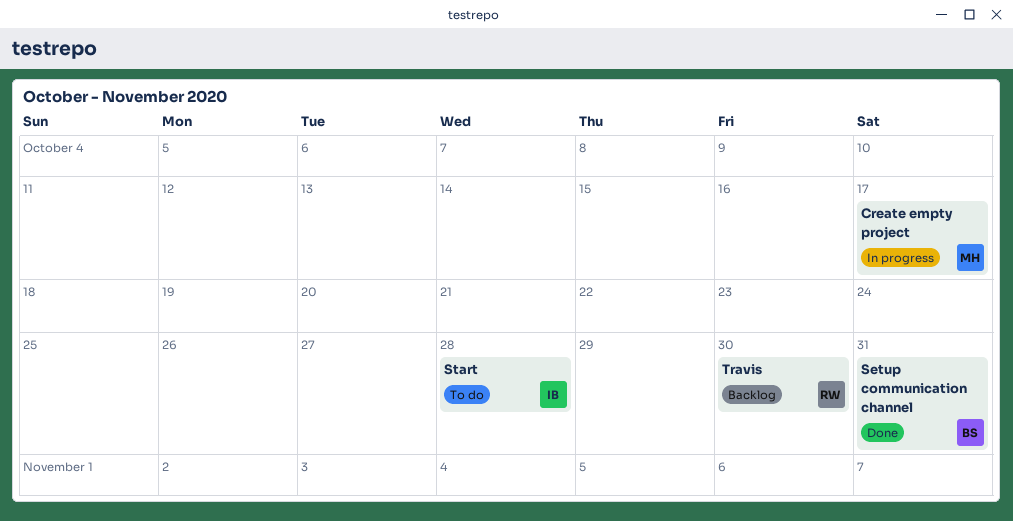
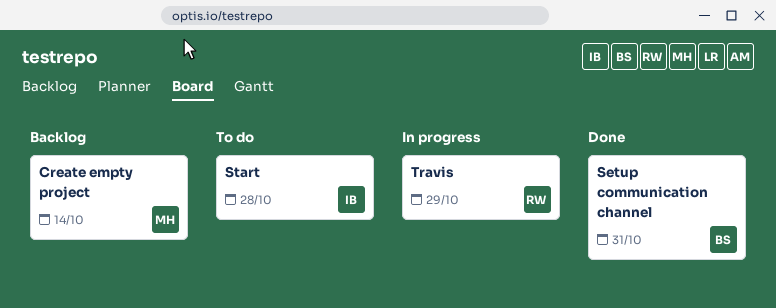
Create empty project, status: In progress -> Backlog
Create empty project, due: Oct 17 -> Oct 14
Travis, status: Backlog -> In progress
Travis, due: Oct 30 -> Oct 29

